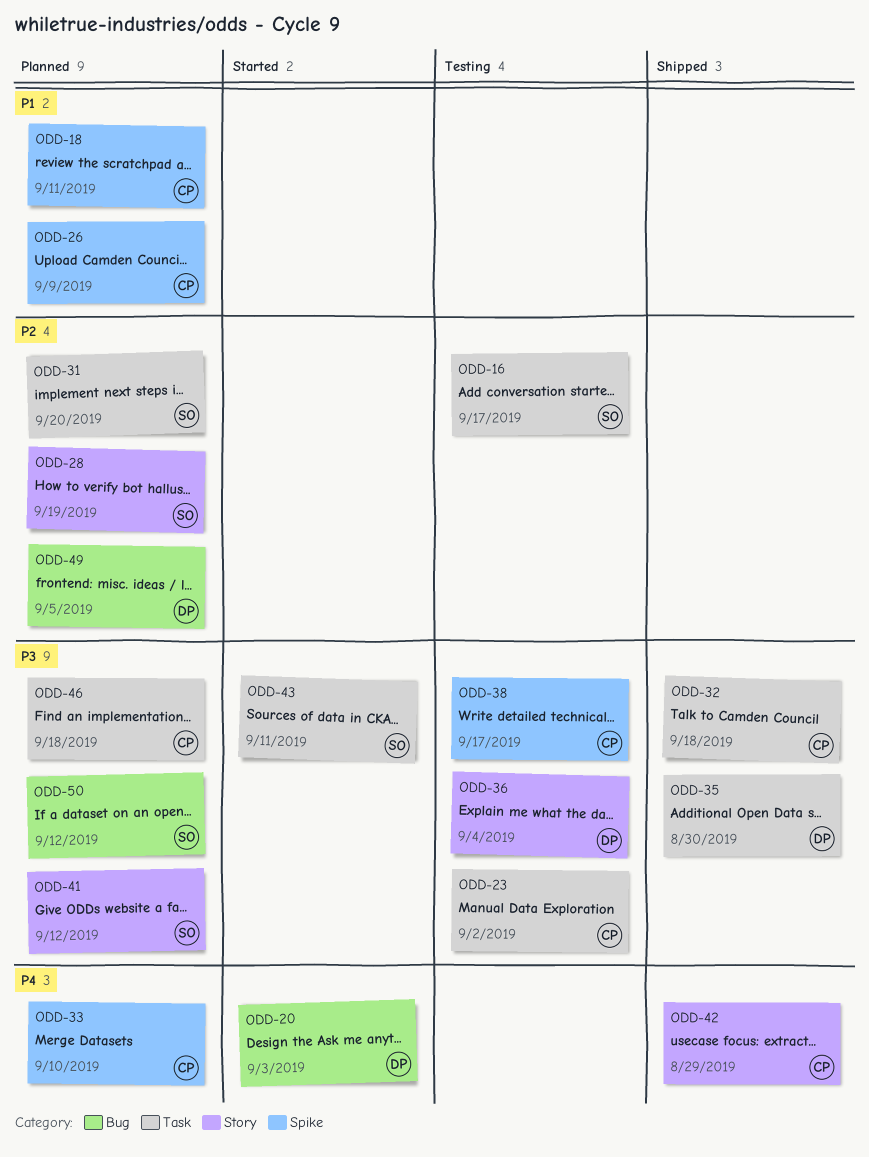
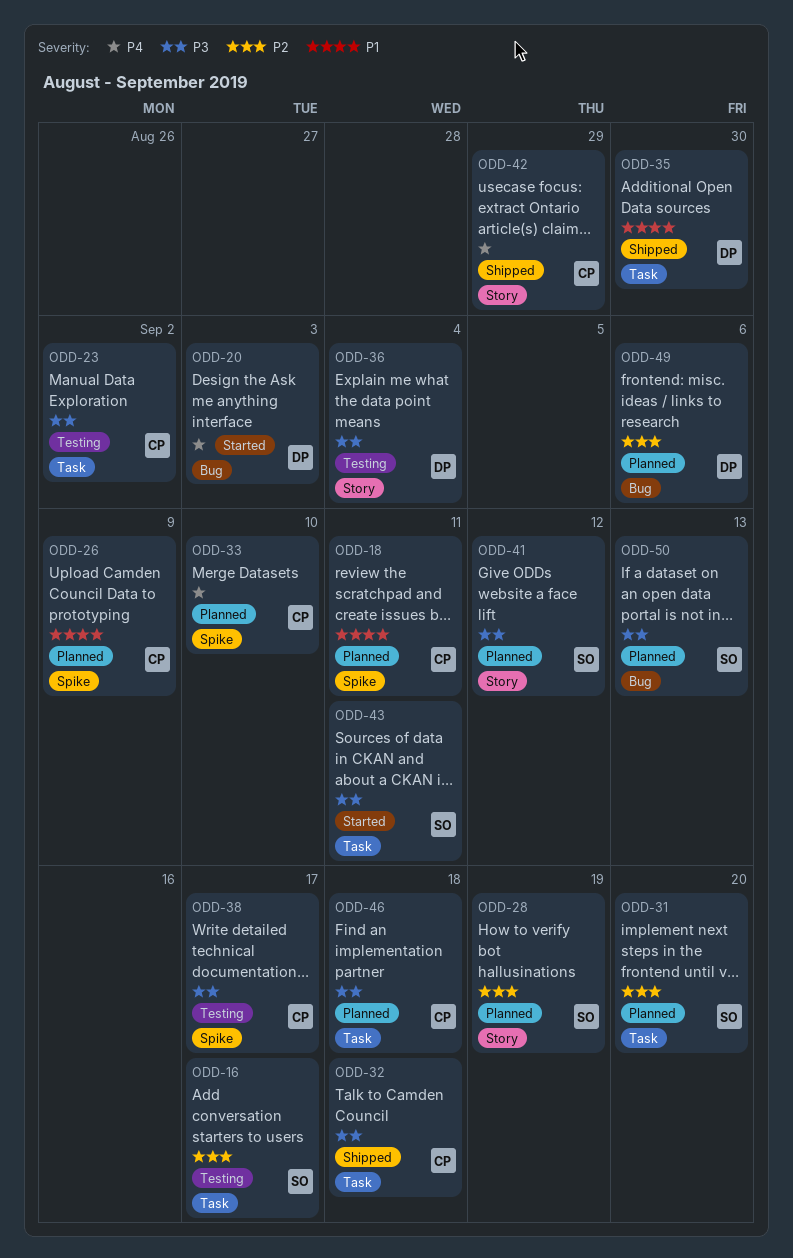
ODD-35, priority: P3 -> P1
ODD-49, due: Sep 5 -> Sep 6
ODD-50, due: Sep 12 -> Sep 13

